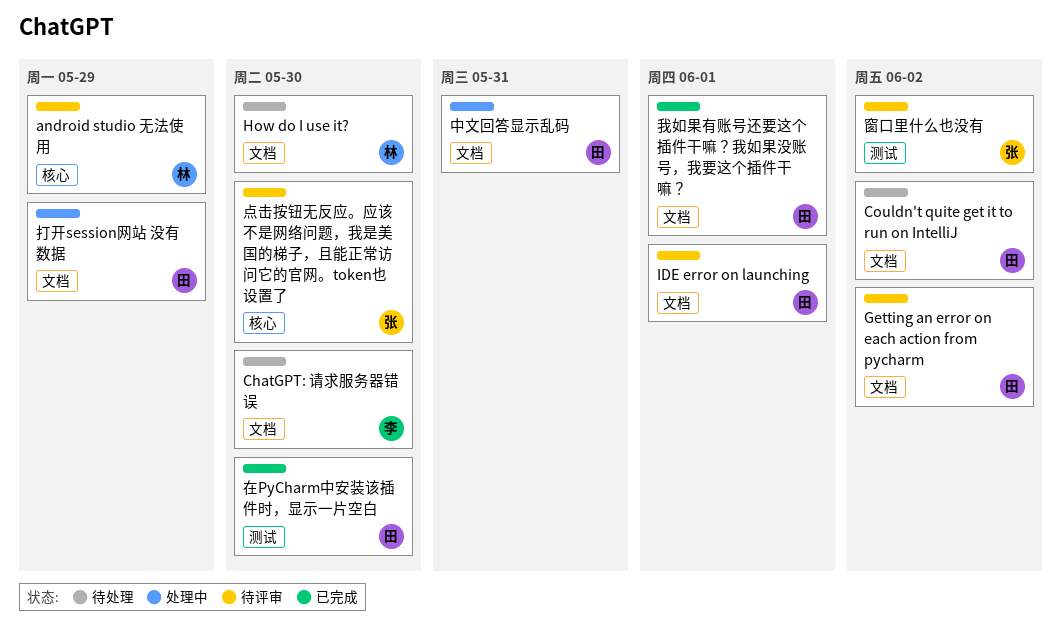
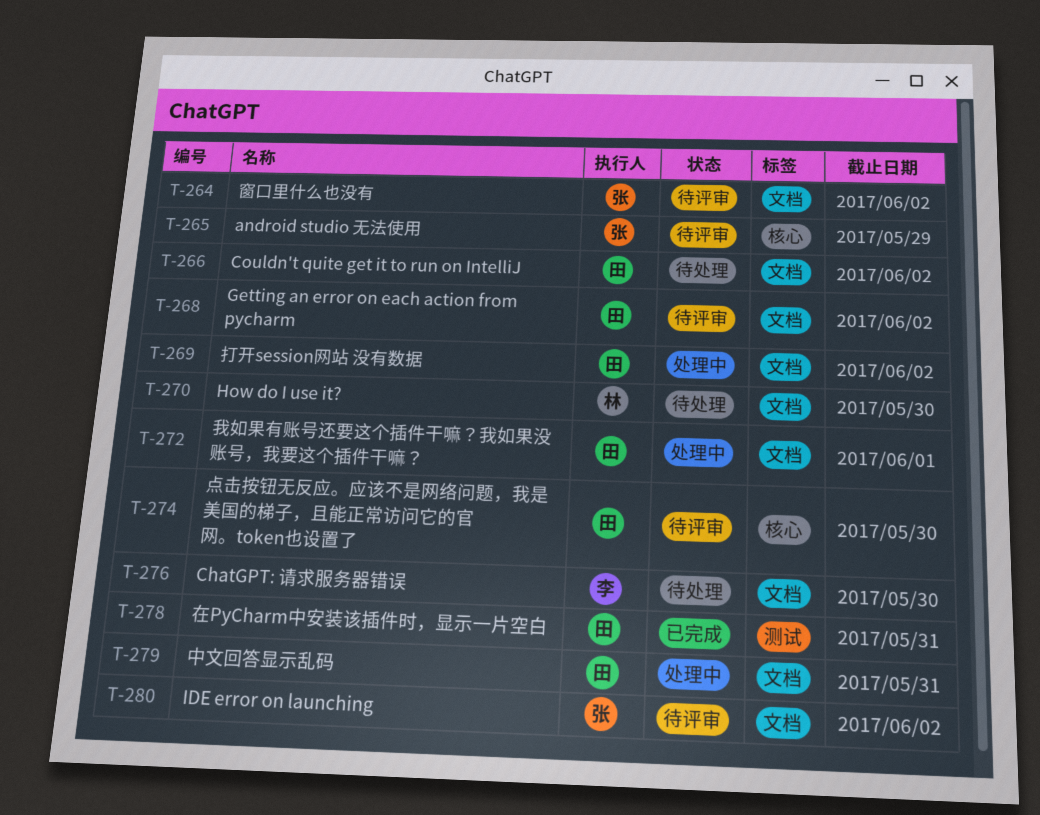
android studio 无法使用, owner: 林 -> 张
IDE error on launching, owner: 田 -> 张
IDE error on launching, due: Jun 1 -> Jun 2
在PyCharm中安装该插件时，显示一片空白, due: May 30 -> May 31
我如果有账号还要这个插件干嘛？我如果没账号，我要这个插件干嘛？, status: 已完成 -> 处理中
打开session网站 没有数据, due: May 29 -> Jun 2
点击按钮无反应。应该不是网络问题，我是美国的梯子，且能正常访问它的官网。token也设置了, owner: 张 -> 田
窗口里什么也没有, label: 测试 -> 文档

